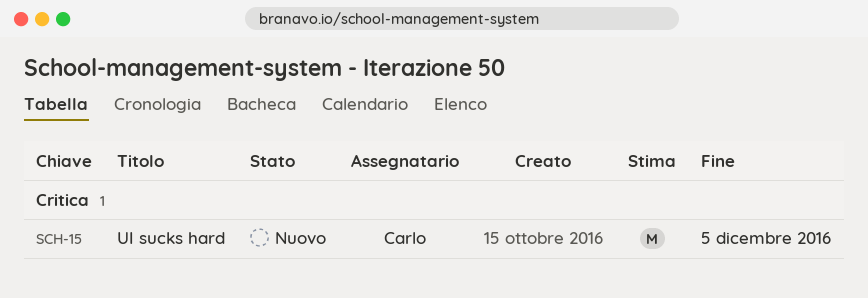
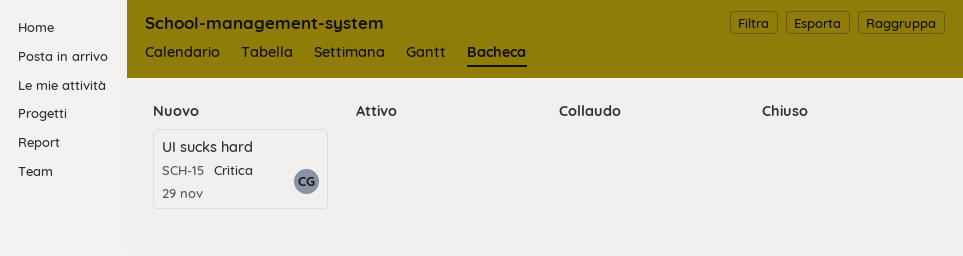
SCH-15, due: Dec 5 -> Nov 29

